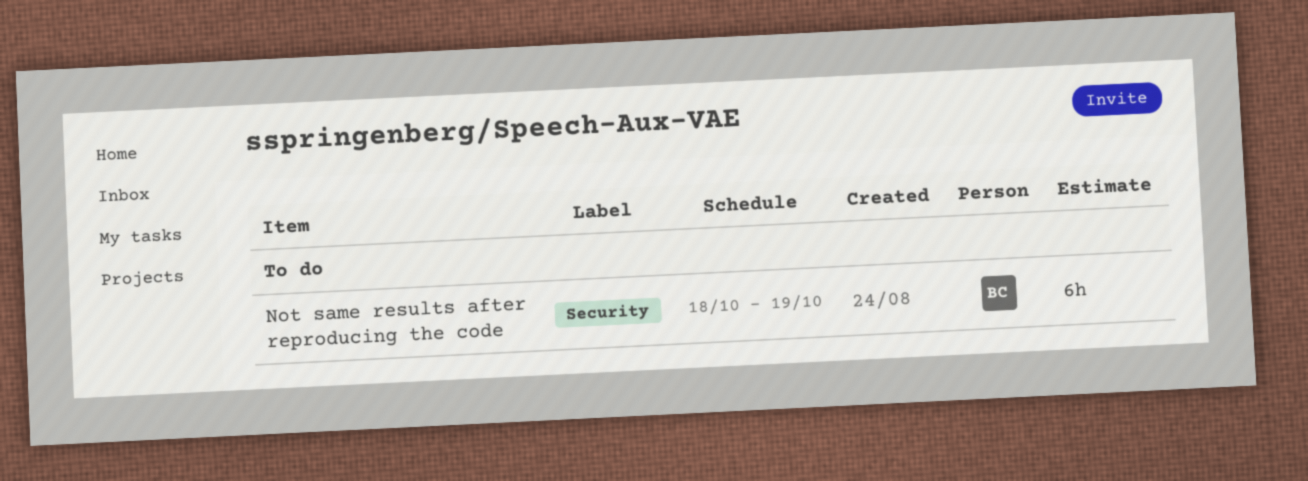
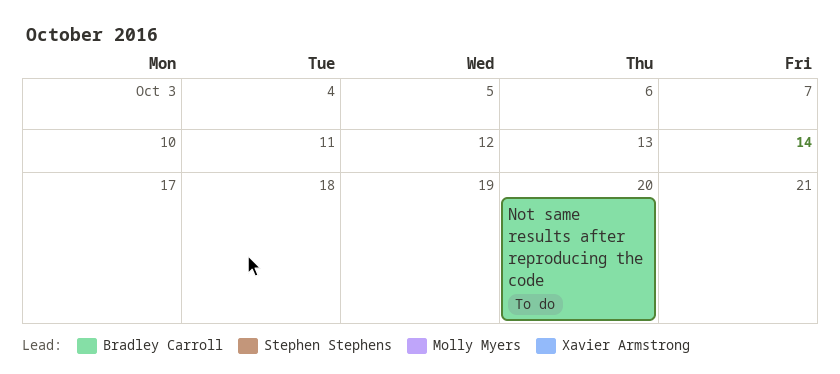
Not same results after reproducing the code, due: Oct 19 -> Oct 20

